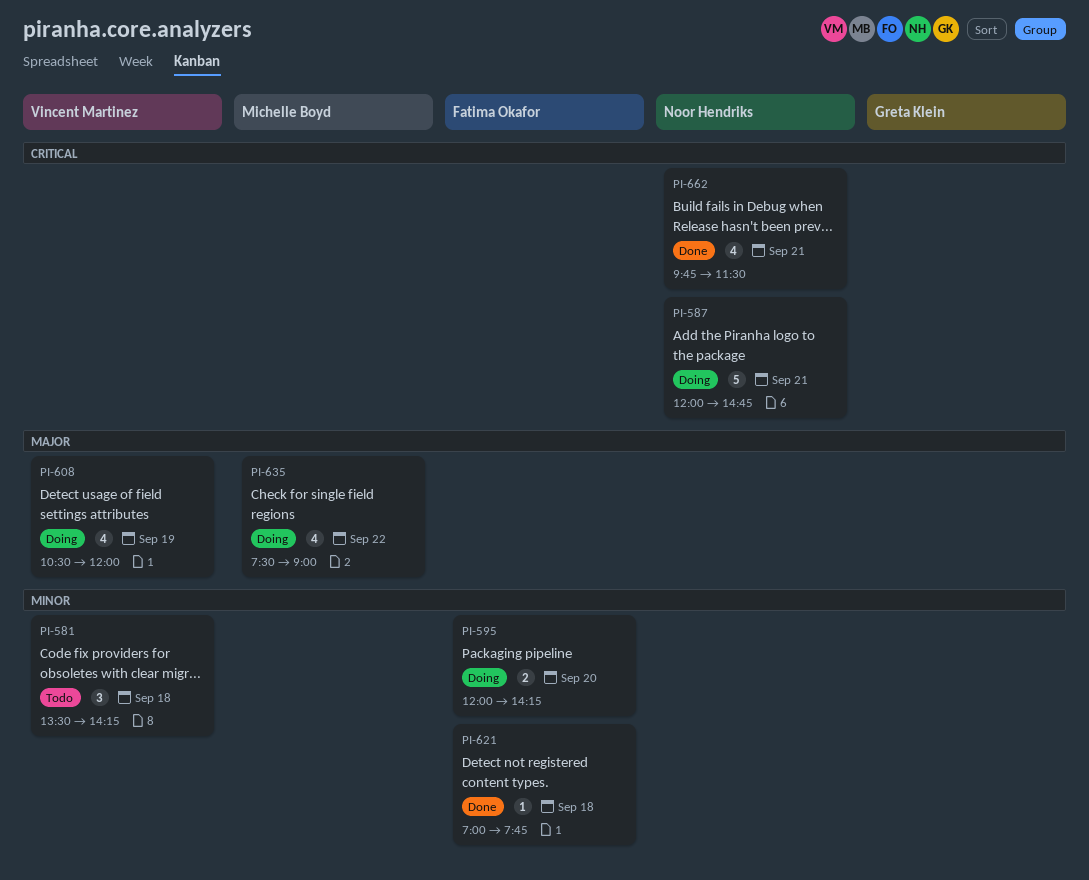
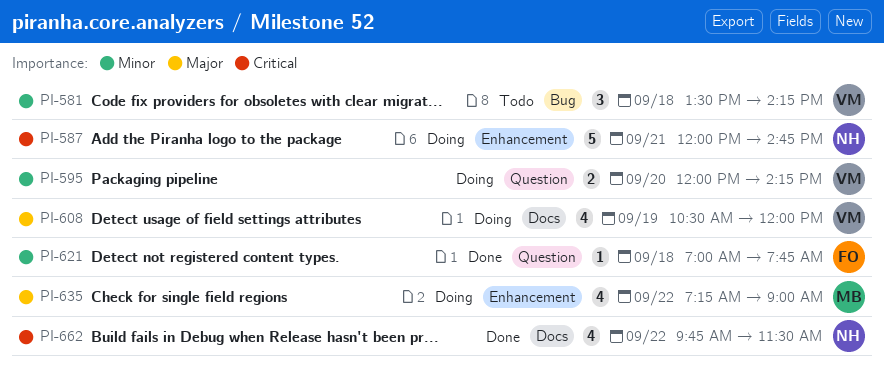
PI-595, owner: Fatima Okafor -> Vincent Martinez
PI-635, begins: 07:30 -> 07:15
PI-662, day: Sep 21 -> Sep 22

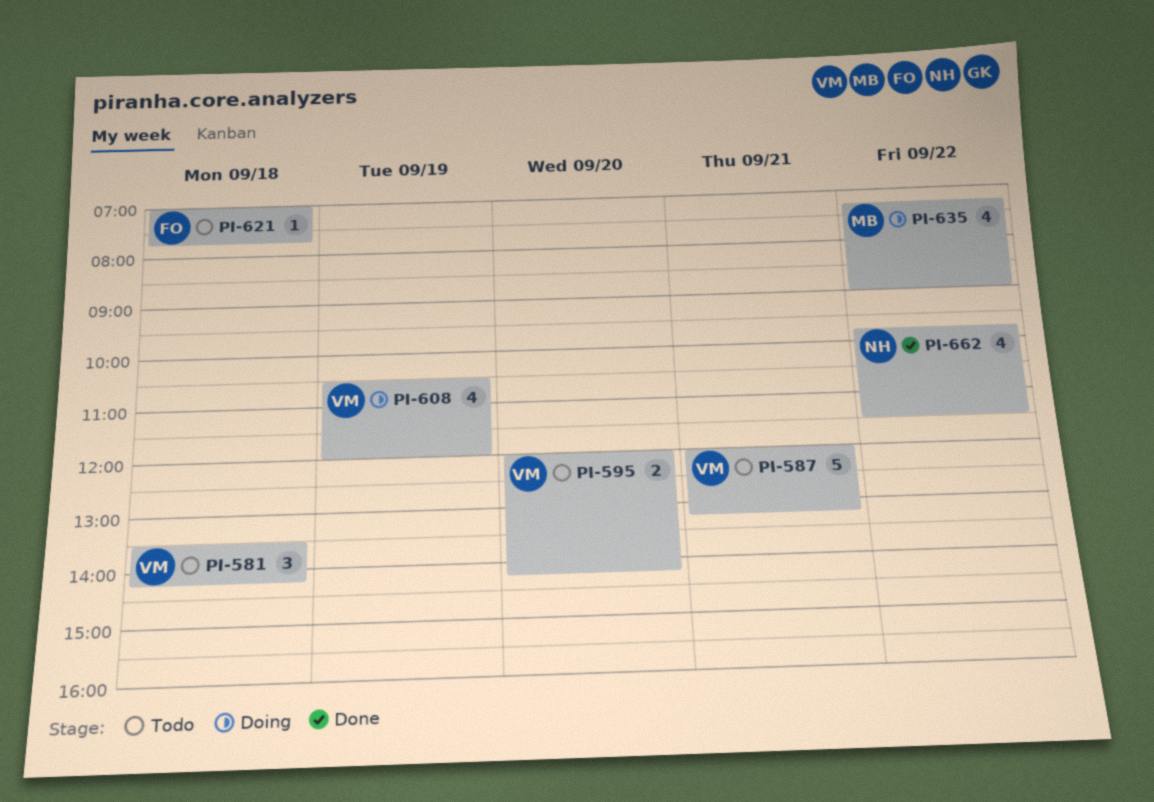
PI-587, status: Doing -> Todo
PI-587, owner: NH -> VM
PI-587, ends: 14:45 -> 13:15
PI-595, status: Doing -> Todo
PI-621, status: Done -> Todo

